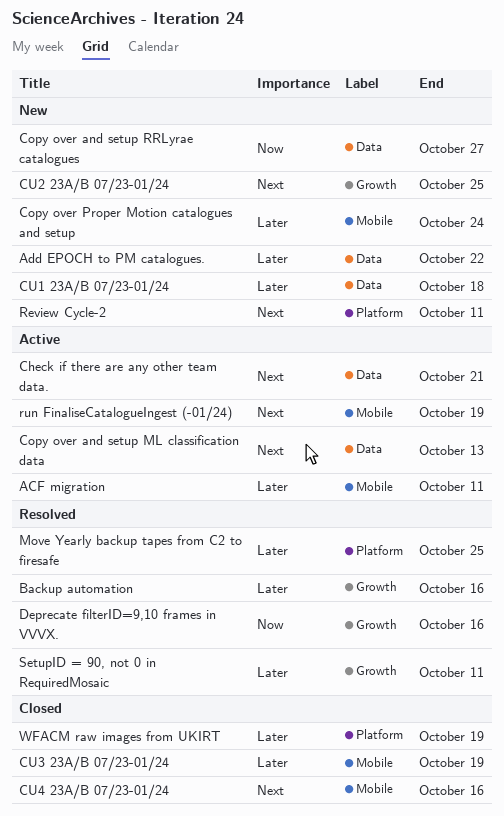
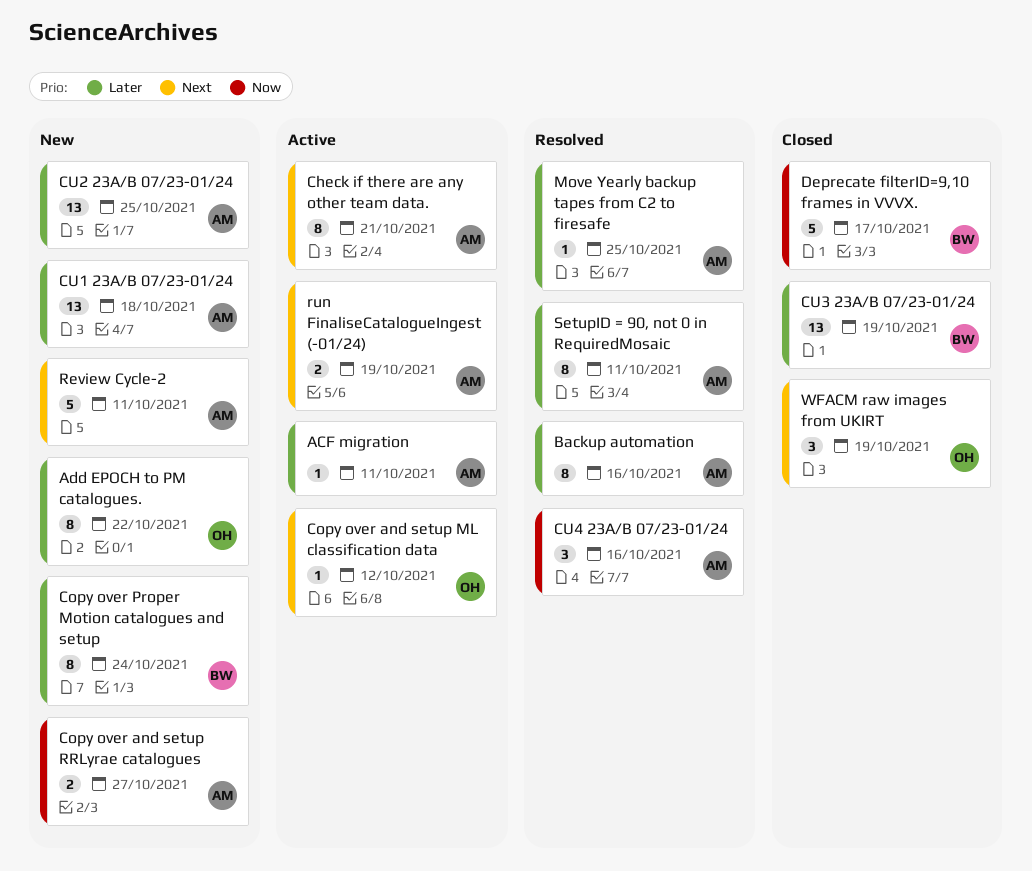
Copy over and setup ML classification data, due: Oct 13 -> Oct 12
CU2 23A/B 07/23-01/24, priority: Next -> Later
CU4 23A/B 07/23-01/24, status: Closed -> Resolved
CU4 23A/B 07/23-01/24, priority: Next -> Now
Deprecate filterID=9,10 frames in VVVX., status: Resolved -> Closed
Deprecate filterID=9,10 frames in VVVX., due: Oct 16 -> Oct 17
WFACM raw images from UKIRT, priority: Later -> Next

